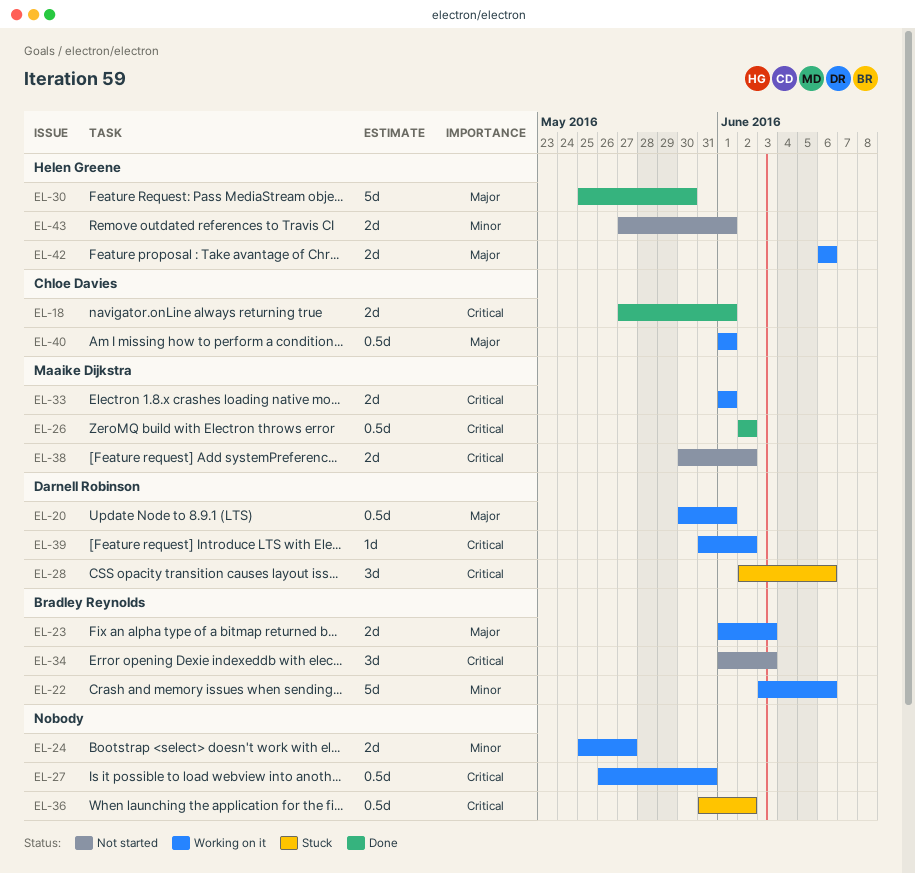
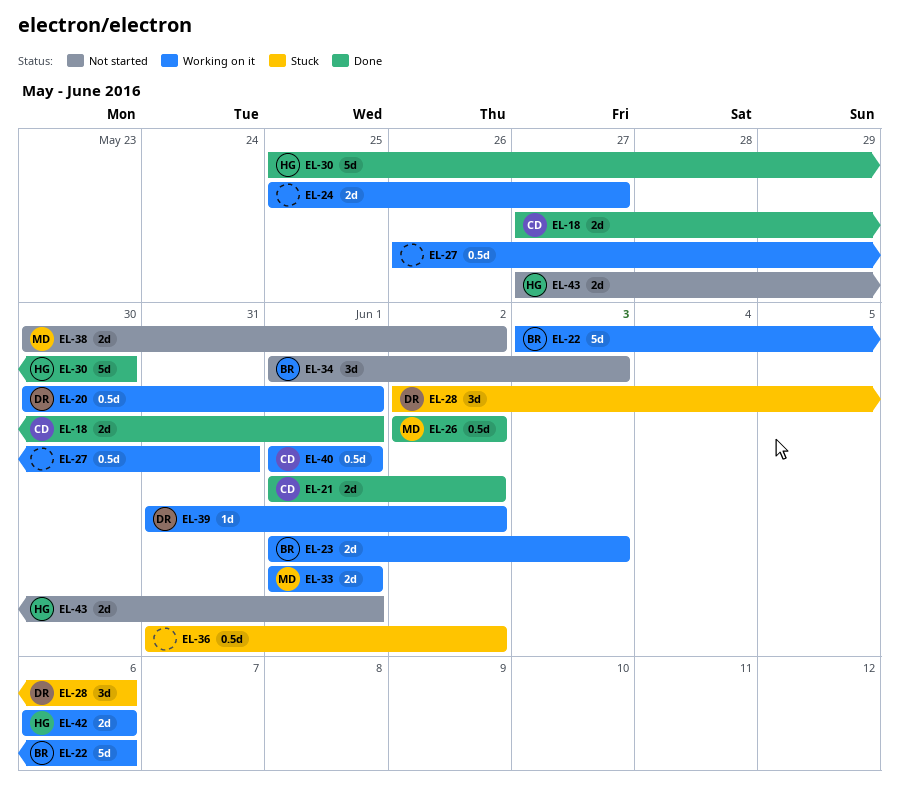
EL-21: none -> present

